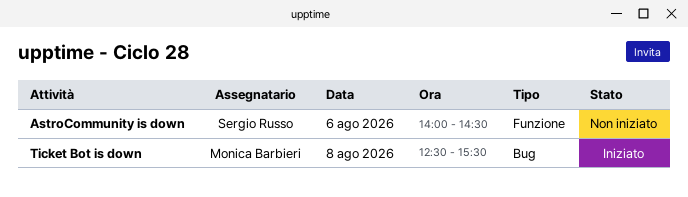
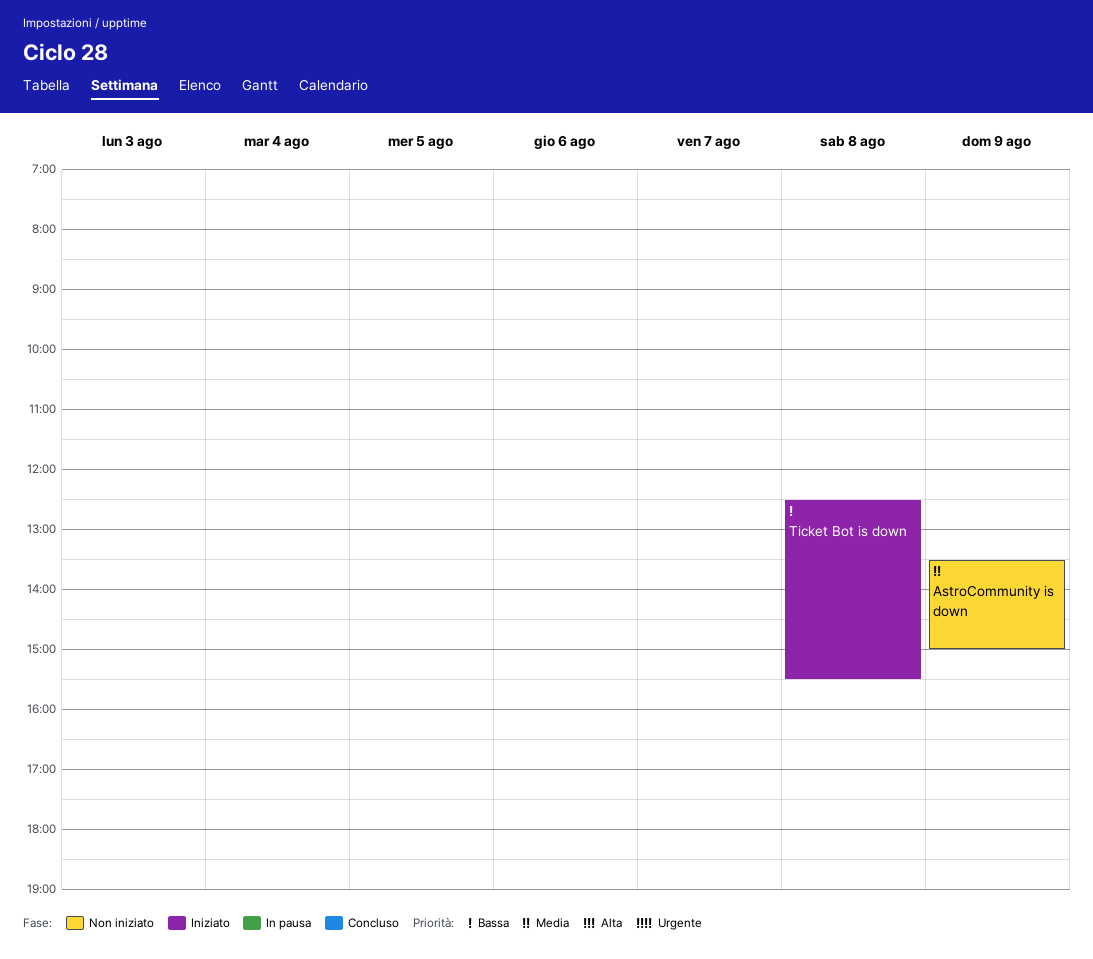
AstroCommunity is down, day: Aug 6 -> Aug 9
AstroCommunity is down, begins: 14:00 -> 13:30
AstroCommunity is down, ends: 14:30 -> 15:00

